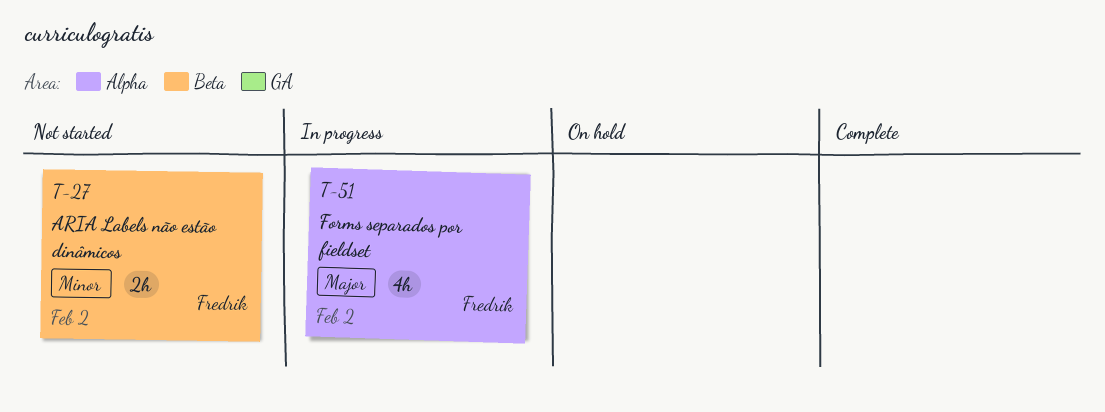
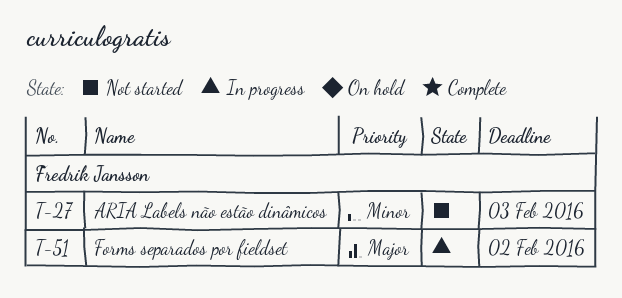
T-27, due: Feb 2 -> Feb 3

